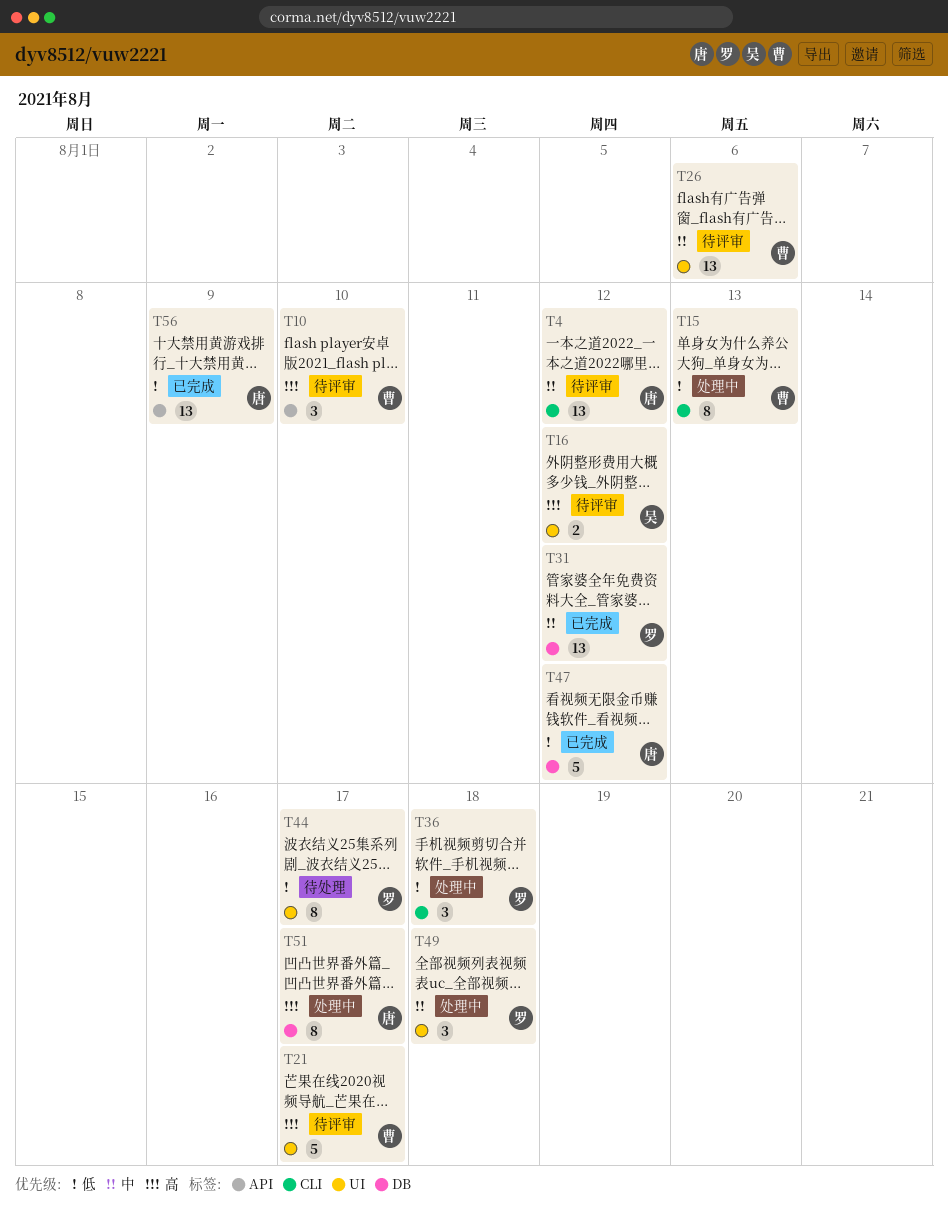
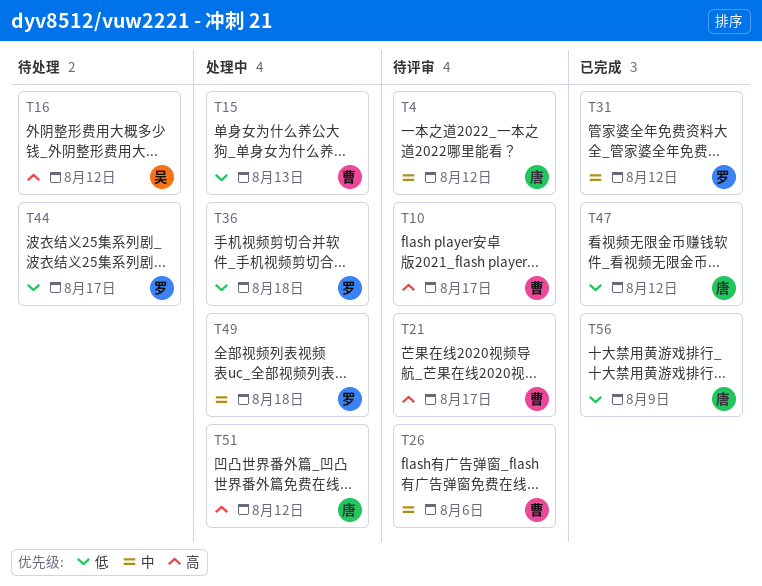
T10, due: Aug 10 -> Aug 17
T16, status: 待评审 -> 待处理
T51, due: Aug 17 -> Aug 12

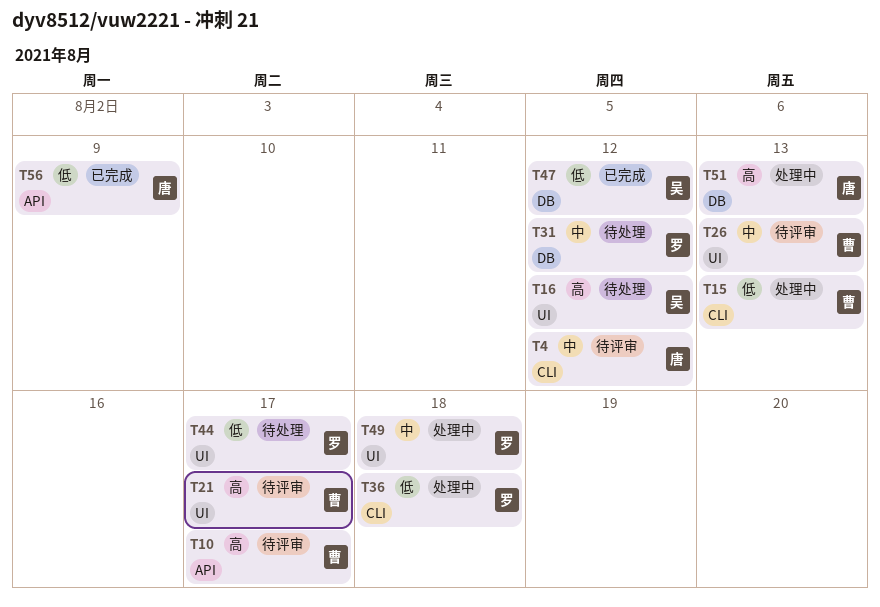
T26, due: Aug 6 -> Aug 13
T31, status: 已完成 -> 待处理
T47, owner: 唐 -> 吴
T51, due: Aug 12 -> Aug 13

